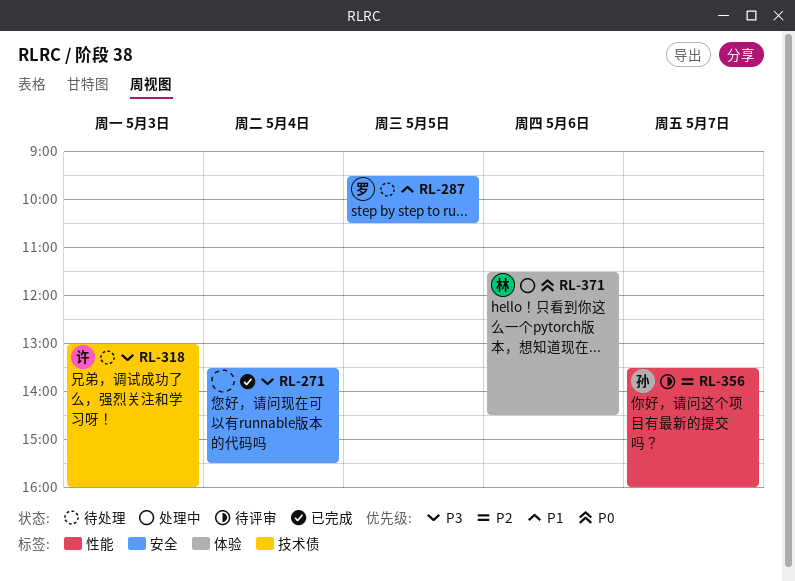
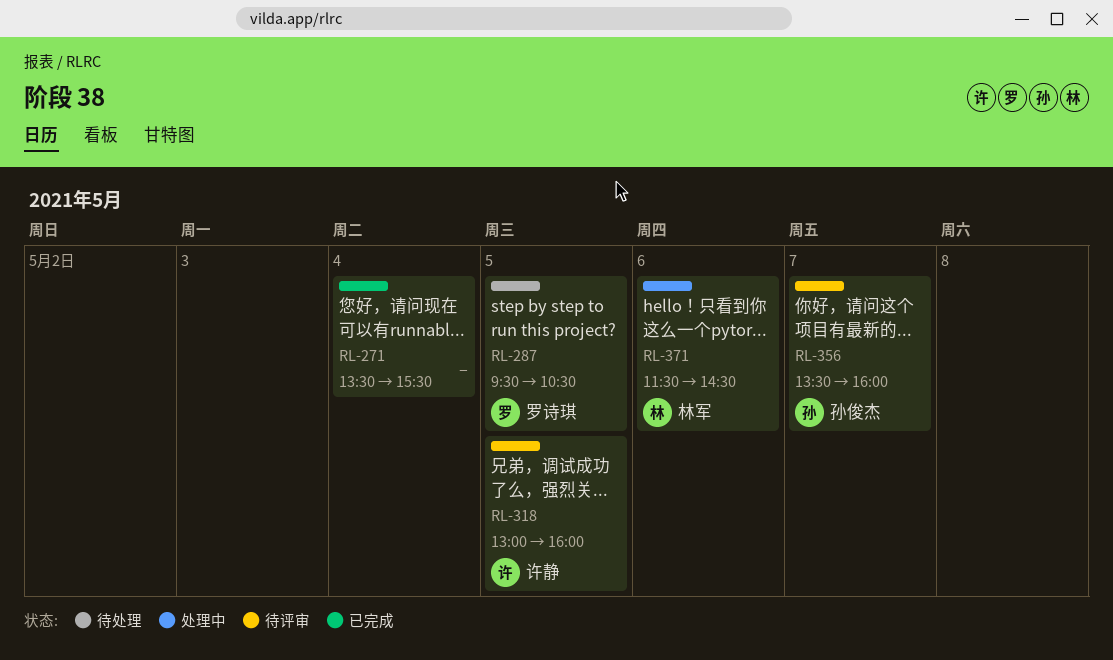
RL-318, status: 待处理 -> 待评审
RL-318, day: May 3 -> May 5

